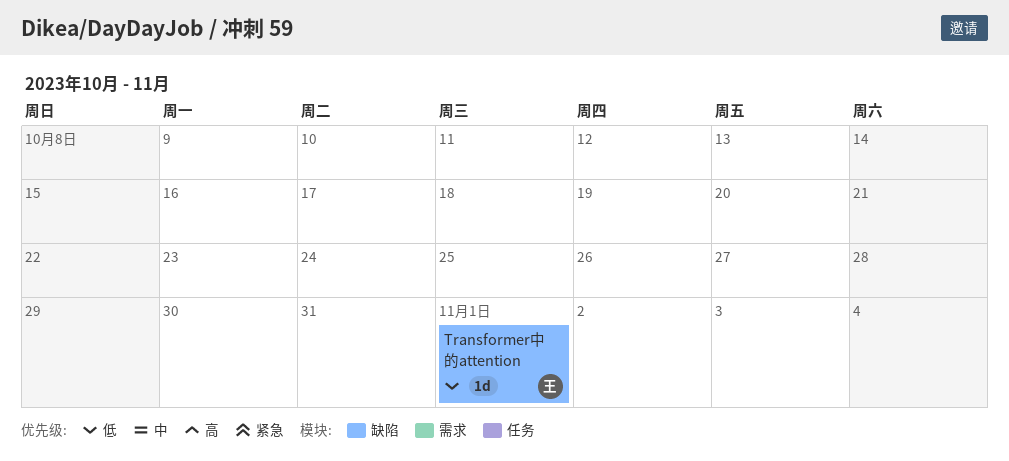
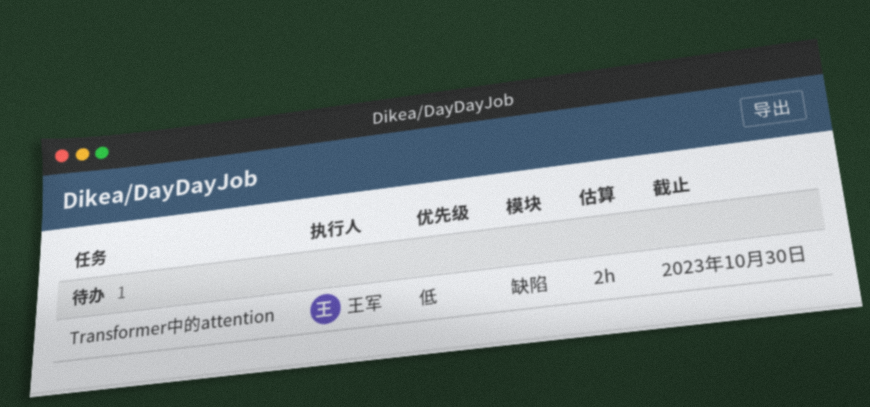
Transformer中的attention, estimate: 1d -> 2h
Transformer中的attention, due: Nov 1 -> Oct 30

